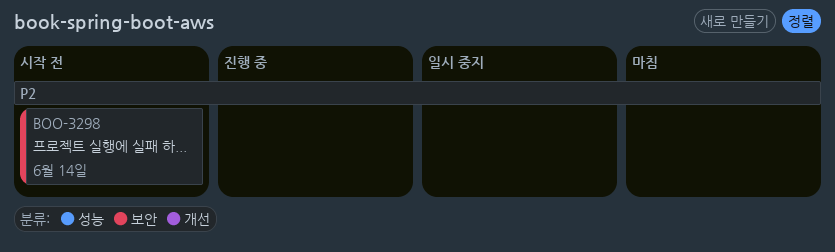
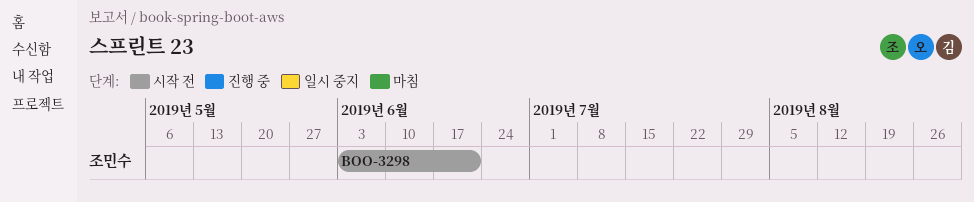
BOO-3298, due: Jun 14 -> Jun 21

